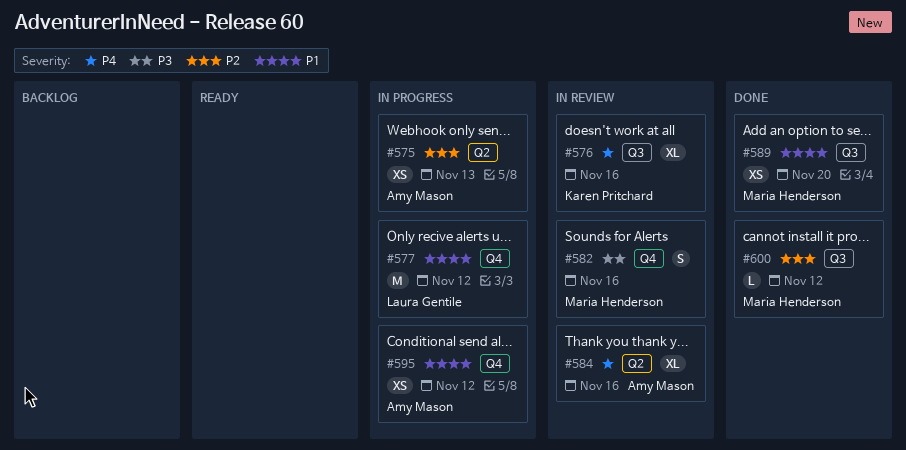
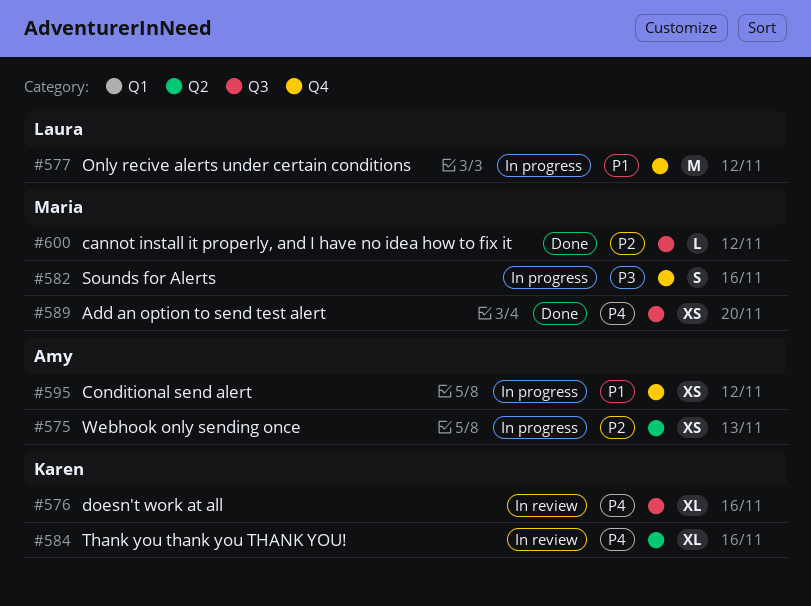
#582, status: In review -> In progress
#584, owner: Amy Mason -> Karen Pritchard
#589, priority: P1 -> P4

